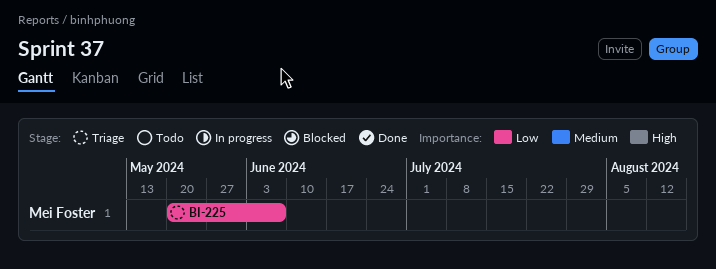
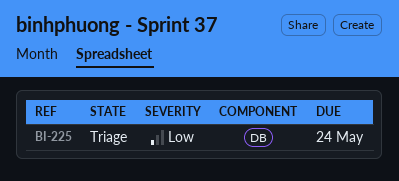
BI-225, due: Jun 7 -> May 24

